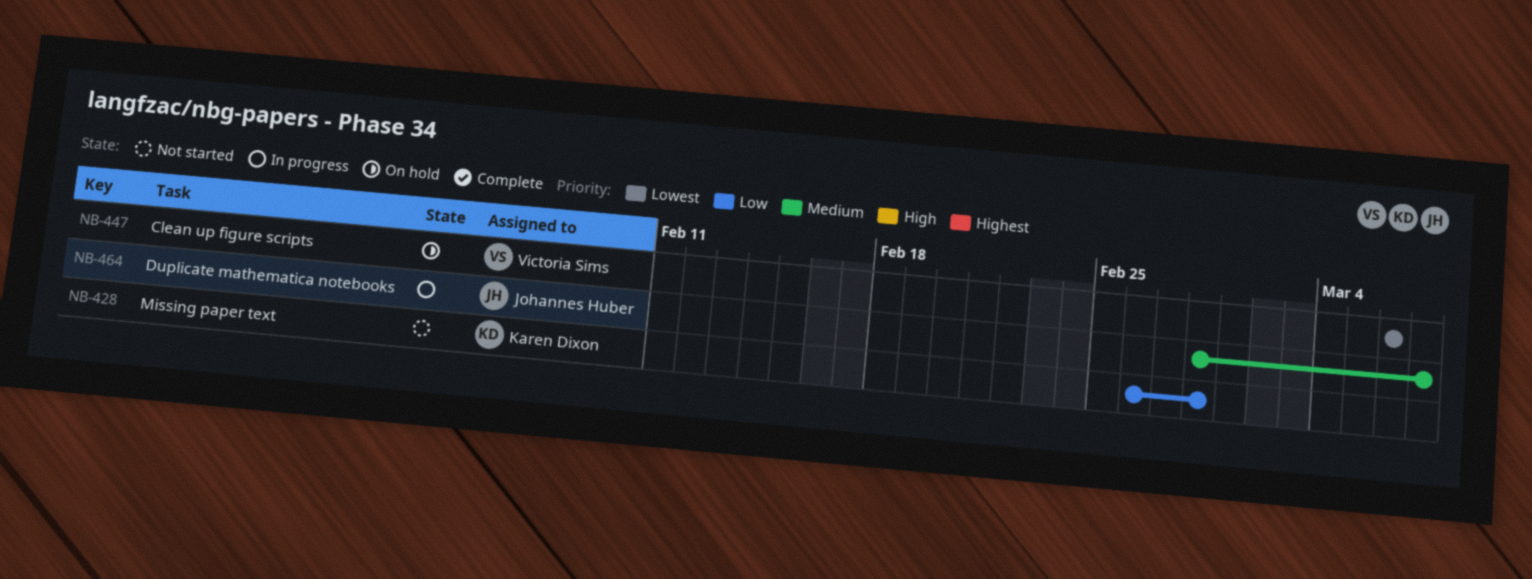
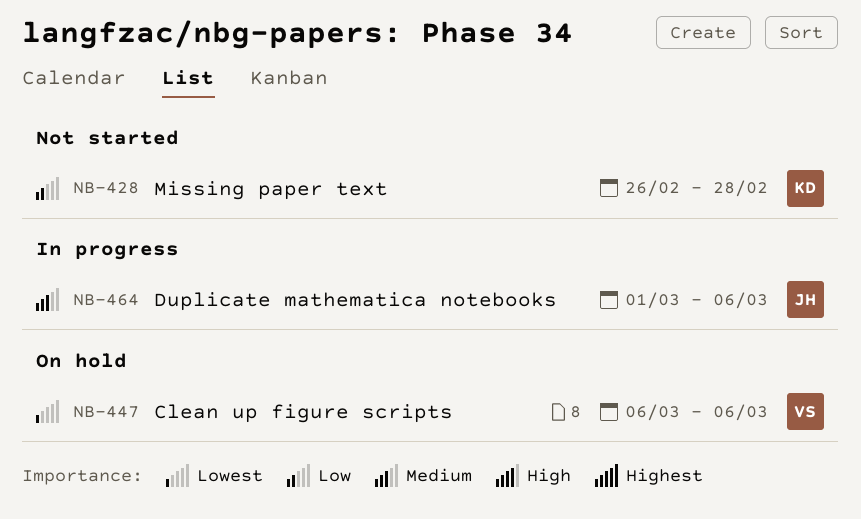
NB-464, start: Feb 28 -> Mar 1
NB-464, due: Mar 7 -> Mar 6

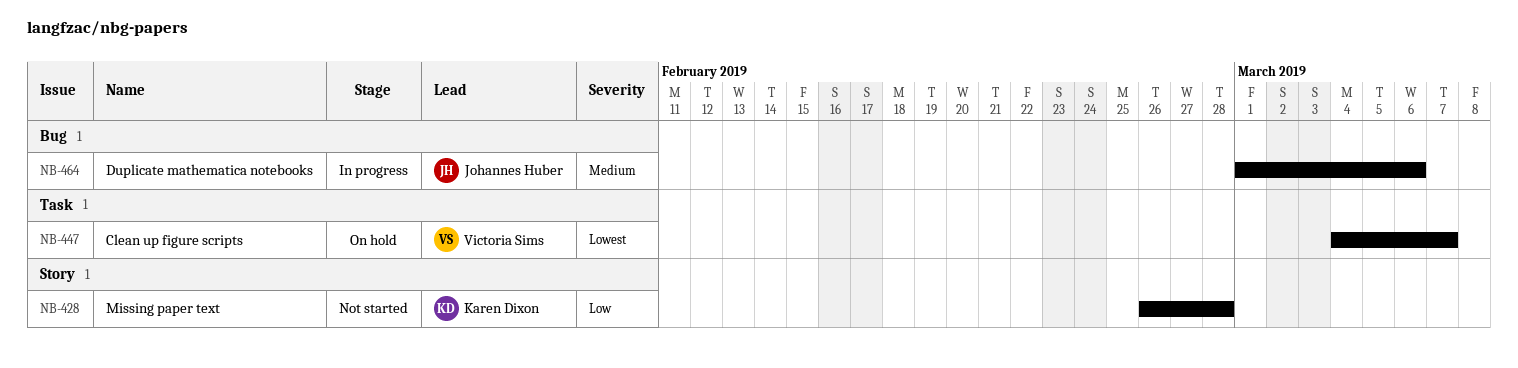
NB-447, start: Mar 6 -> Mar 4
NB-447, due: Mar 6 -> Mar 7

